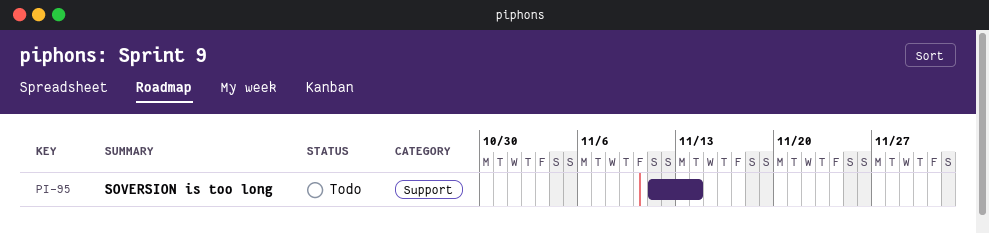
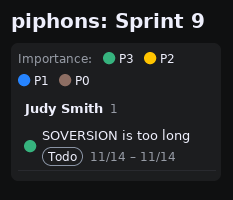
SOVERSION is too long, start: Nov 11 -> Nov 14

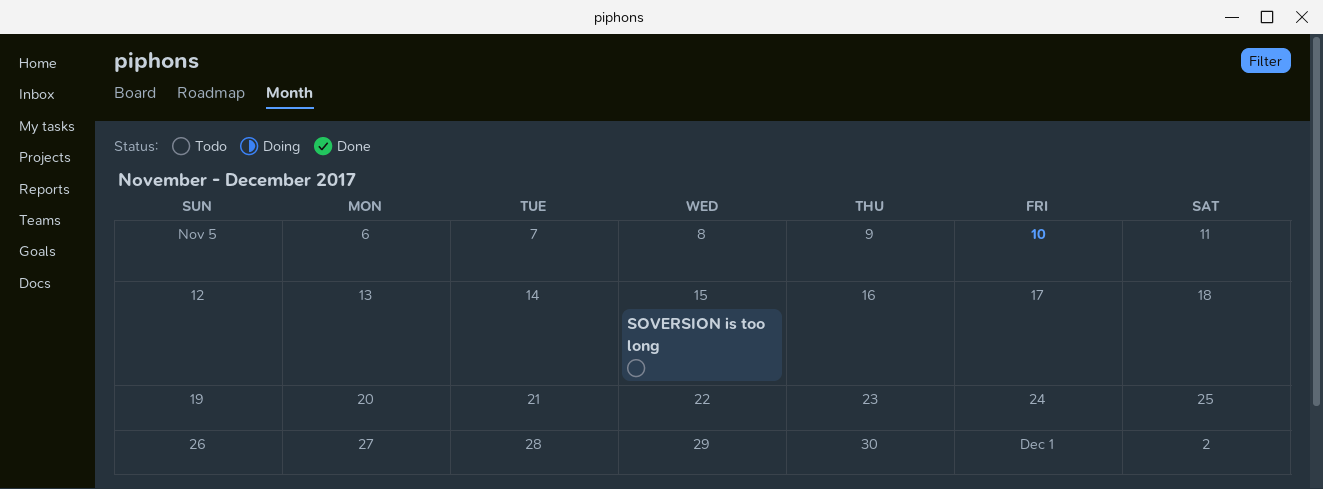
SOVERSION is too long, due: Nov 14 -> Nov 15

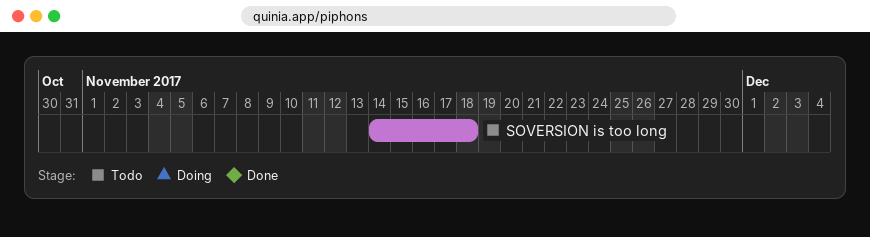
SOVERSION is too long, due: Nov 15 -> Nov 18

